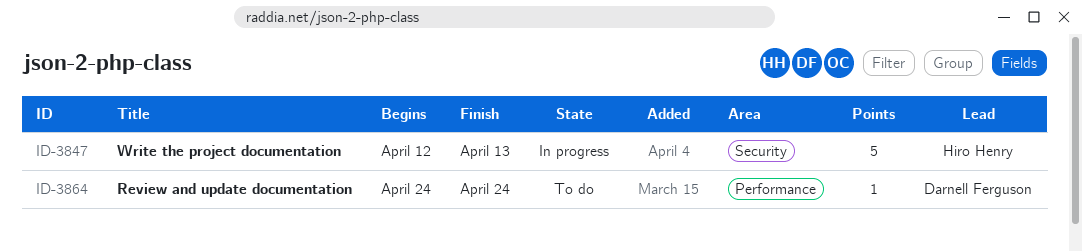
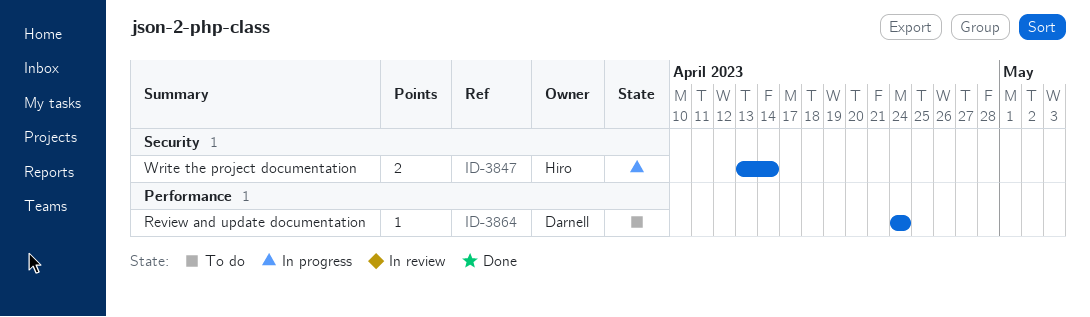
ID-3847, estimate: 5 -> 2
ID-3847, start: Apr 12 -> Apr 13
ID-3847, due: Apr 13 -> Apr 14

